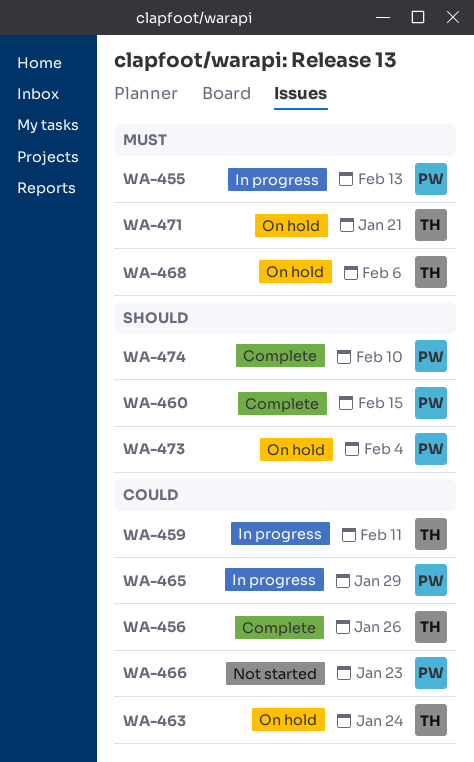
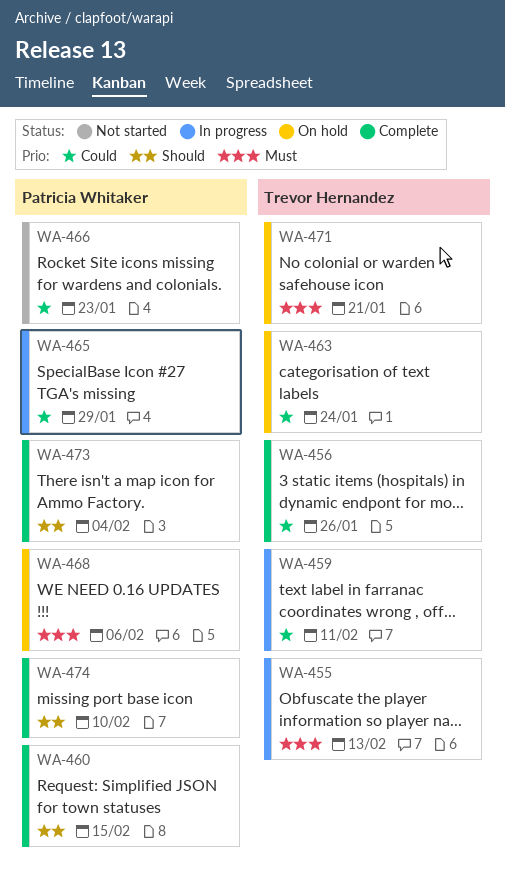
WA-455, owner: Patricia Whitaker -> Trevor Hernandez
WA-468, owner: Trevor Hernandez -> Patricia Whitaker
WA-473, status: On hold -> Complete

